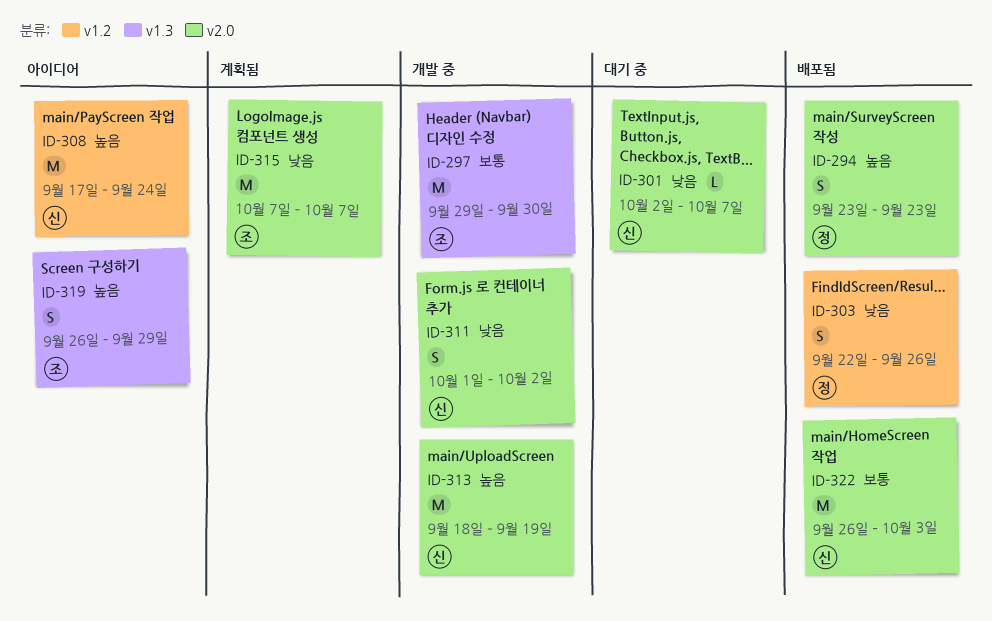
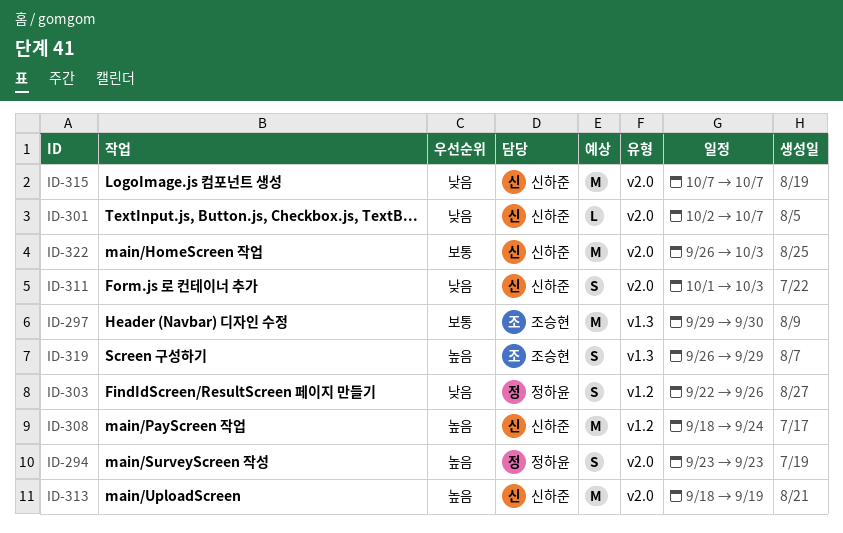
ID-308, start: Sep 17 -> Sep 18
ID-311, due: Oct 2 -> Oct 3
ID-315, owner: 조승현 -> 신하준

